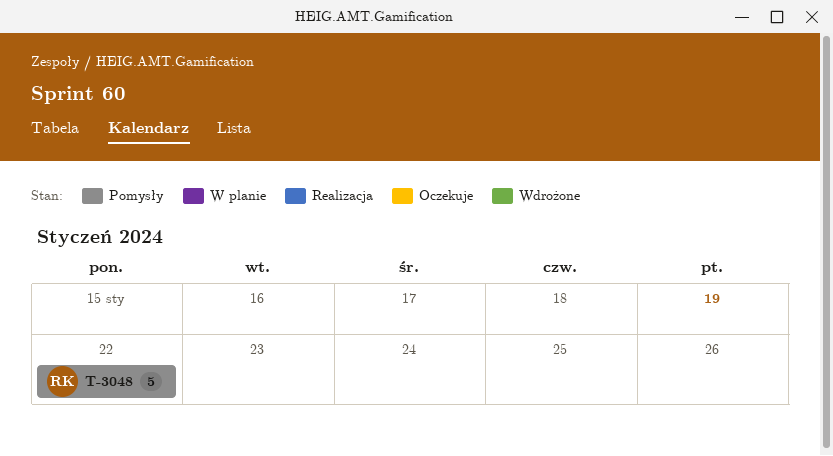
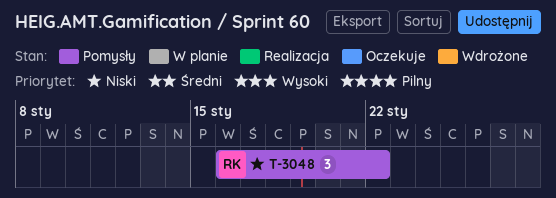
T-3048, estimate: 5 -> 3
T-3048, start: Jan 22 -> Jan 16

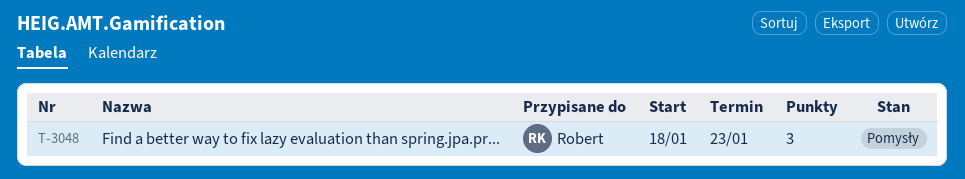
T-3048, start: Jan 16 -> Jan 18
T-3048, due: Jan 22 -> Jan 23

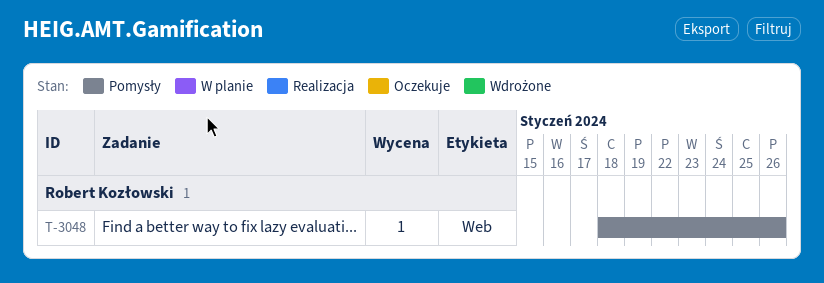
T-3048, estimate: 3 -> 1
T-3048, due: Jan 23 -> Jan 26

